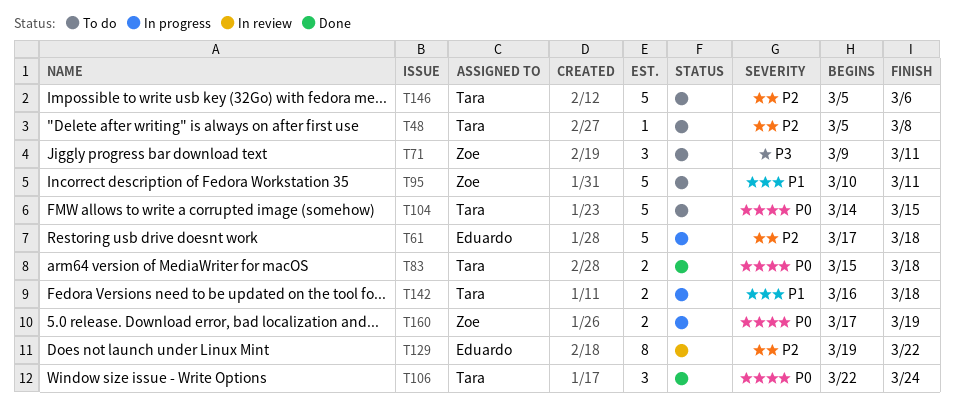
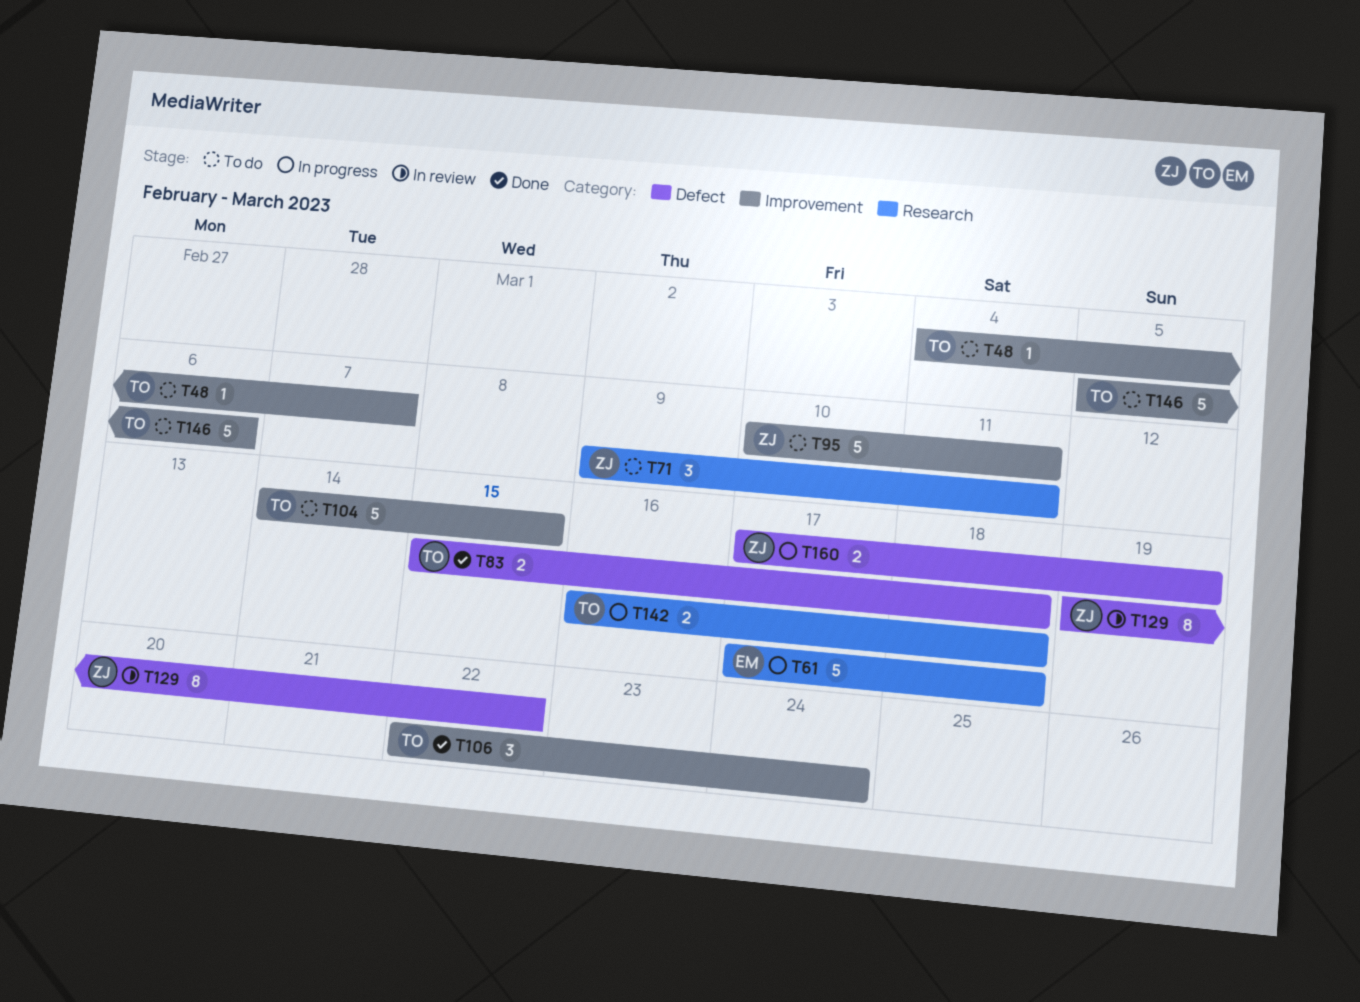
T48, start: Mar 5 -> Mar 4
T48, due: Mar 8 -> Mar 7
T129, owner: Eduardo -> Zoe

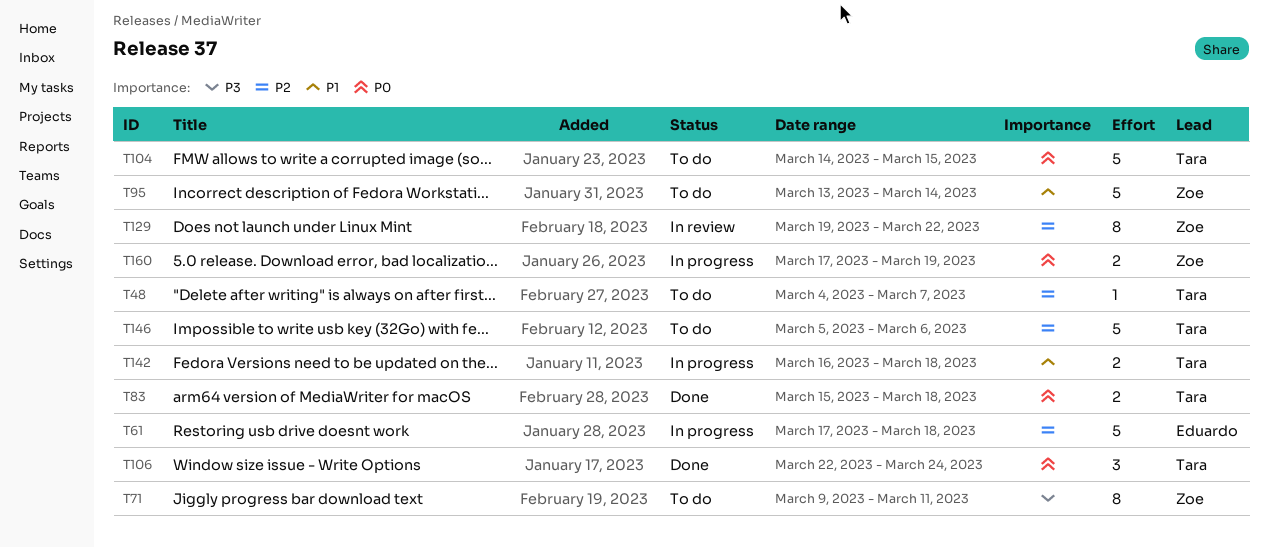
T71, estimate: 3 -> 8
T95, start: Mar 10 -> Mar 13
T95, due: Mar 11 -> Mar 14

